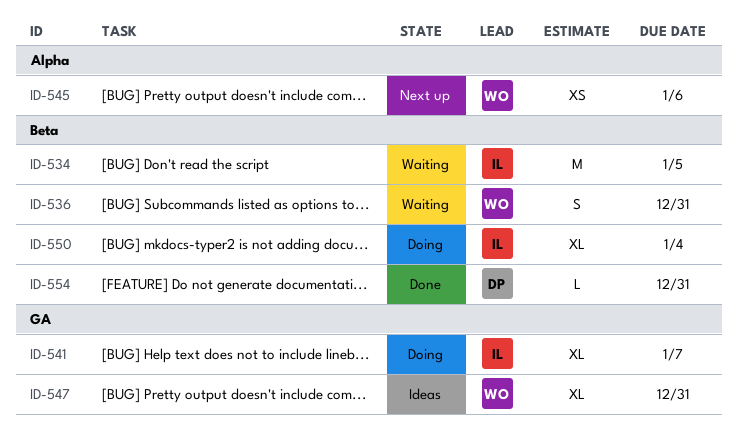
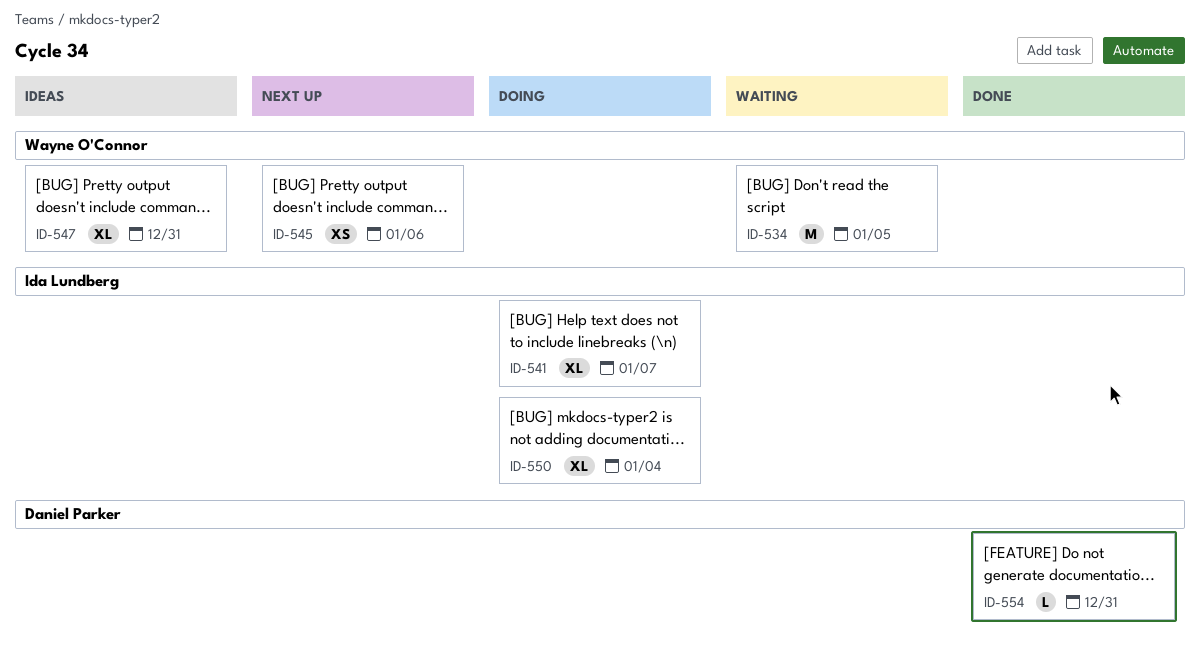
ID-534, owner: Ida Lundberg -> Wayne O'Connor
ID-536: present -> none

